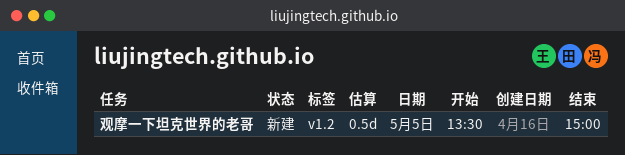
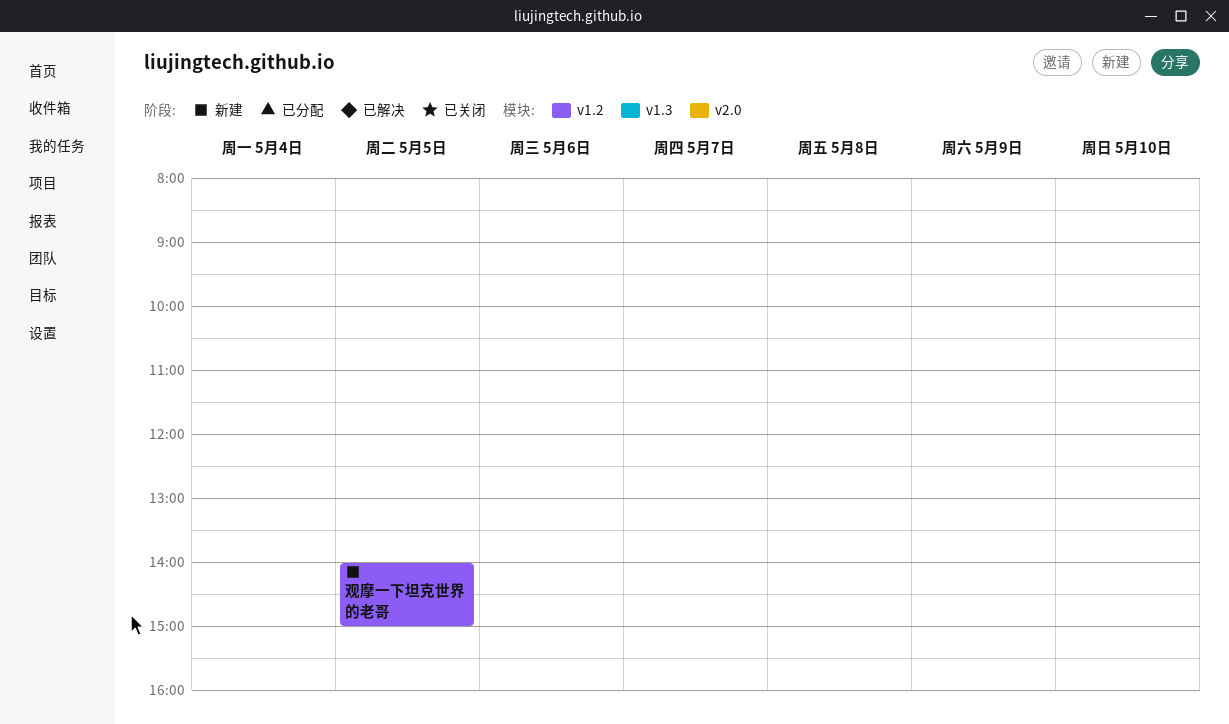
观摩一下坦克世界的老哥, begins: 13:30 -> 14:00

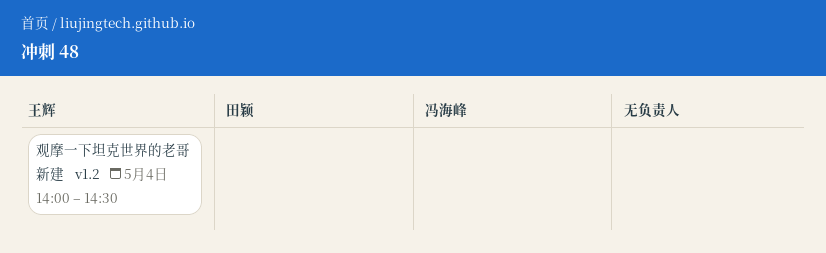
观摩一下坦克世界的老哥, day: May 5 -> May 4
观摩一下坦克世界的老哥, ends: 15:00 -> 14:30

